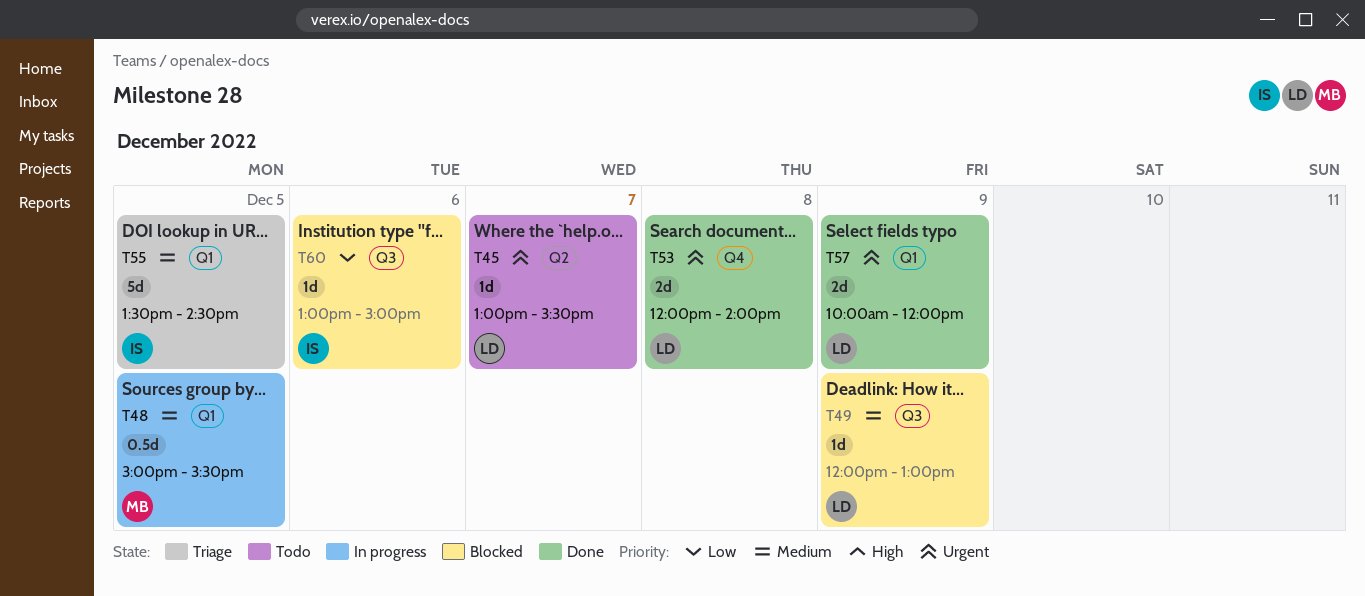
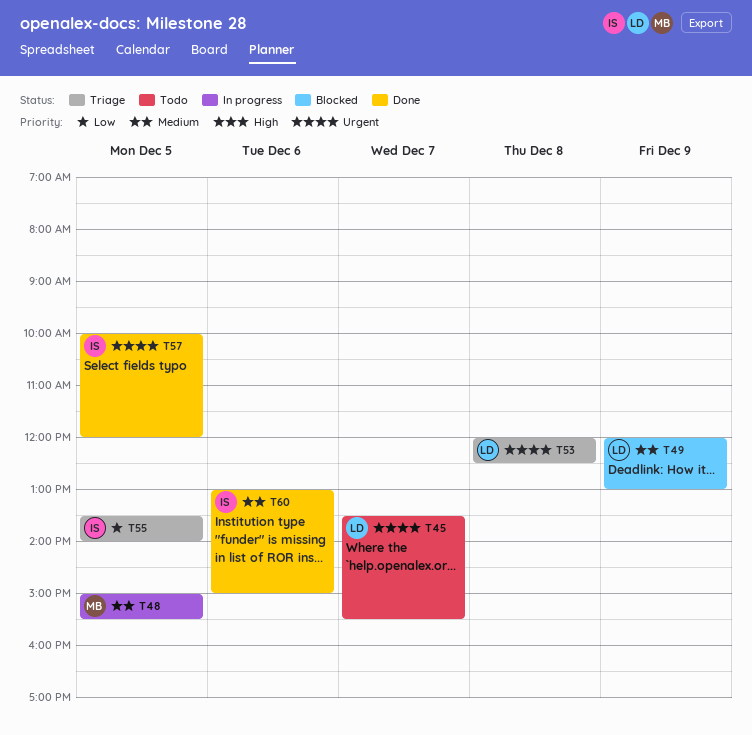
T45, begins: 13:00 -> 13:30
T53, status: Done -> Triage
T53, ends: 14:00 -> 12:30
T55, priority: Medium -> Low
T55, ends: 14:30 -> 14:00
T57, owner: LD -> IS
T57, day: Dec 9 -> Dec 5
T60, status: Blocked -> Done
T60, priority: Low -> Medium

